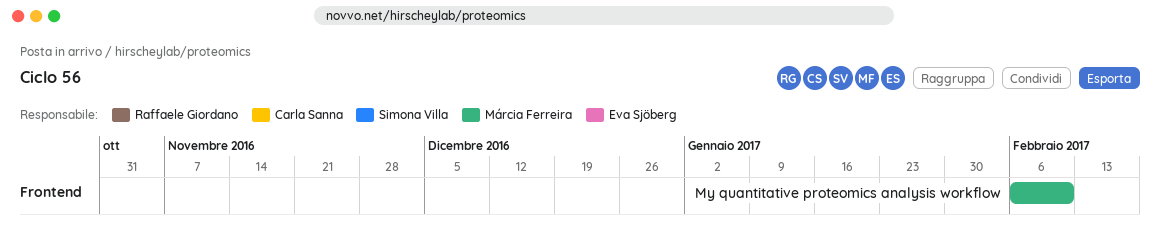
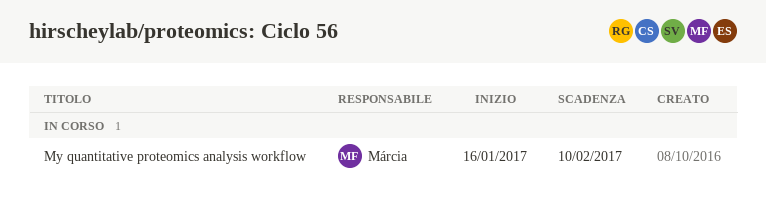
My quantitative proteomics analysis workflow, start: Feb 6 -> Jan 16

